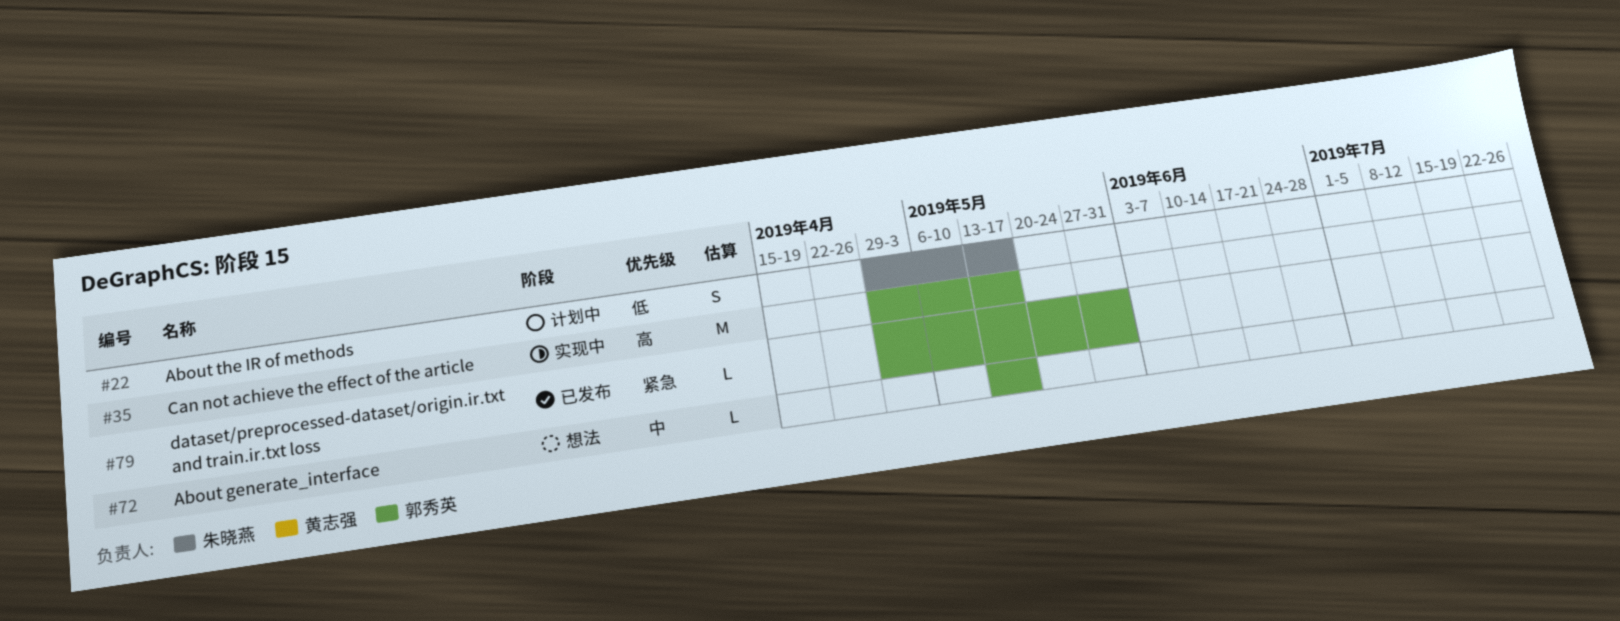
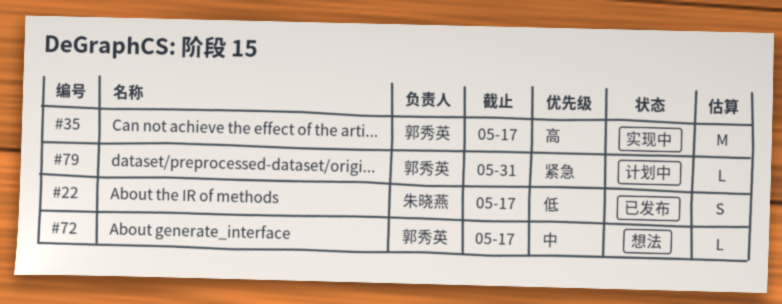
#22, status: 计划中 -> 已发布
#79, status: 已发布 -> 计划中

